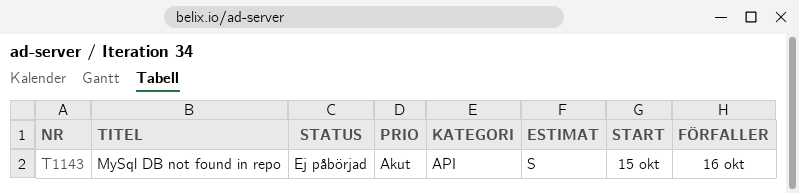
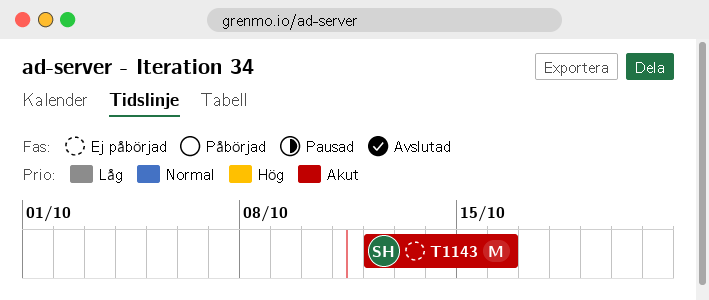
T1143, estimate: S -> M
T1143, start: Oct 15 -> Oct 12

